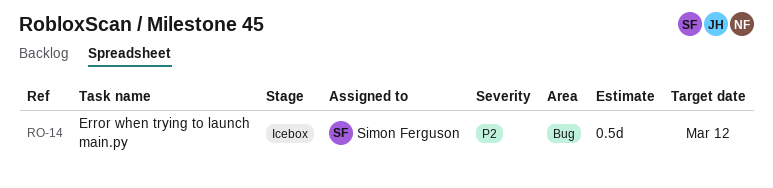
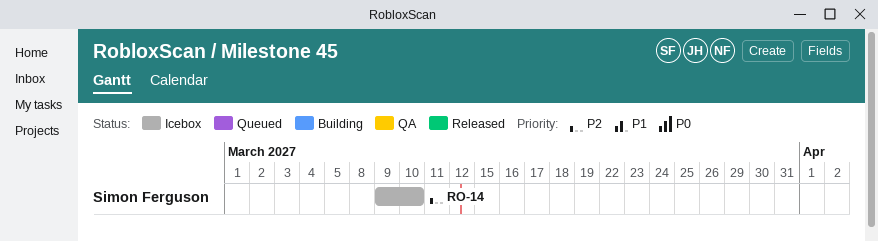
RO-14, due: Mar 12 -> Mar 10

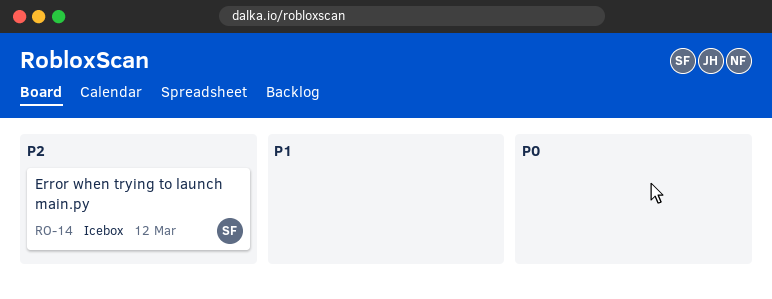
RO-14, due: Mar 10 -> Mar 12

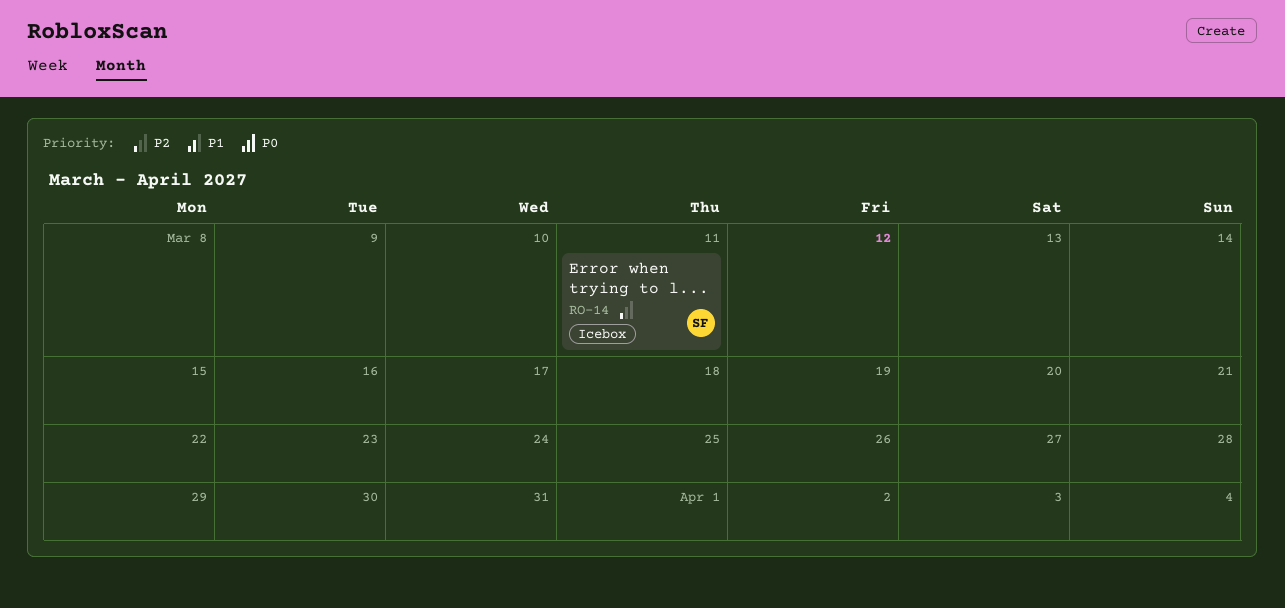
RO-14, due: Mar 12 -> Mar 11

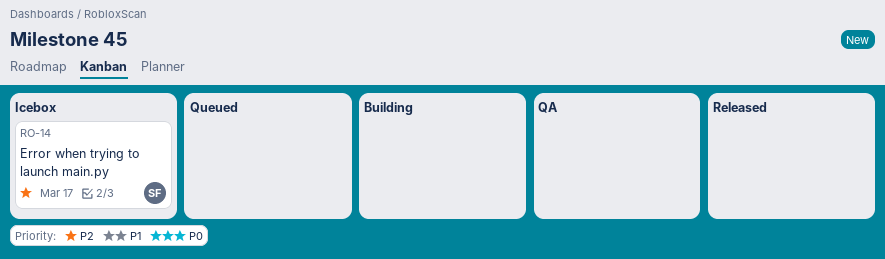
RO-14, due: Mar 11 -> Mar 17

